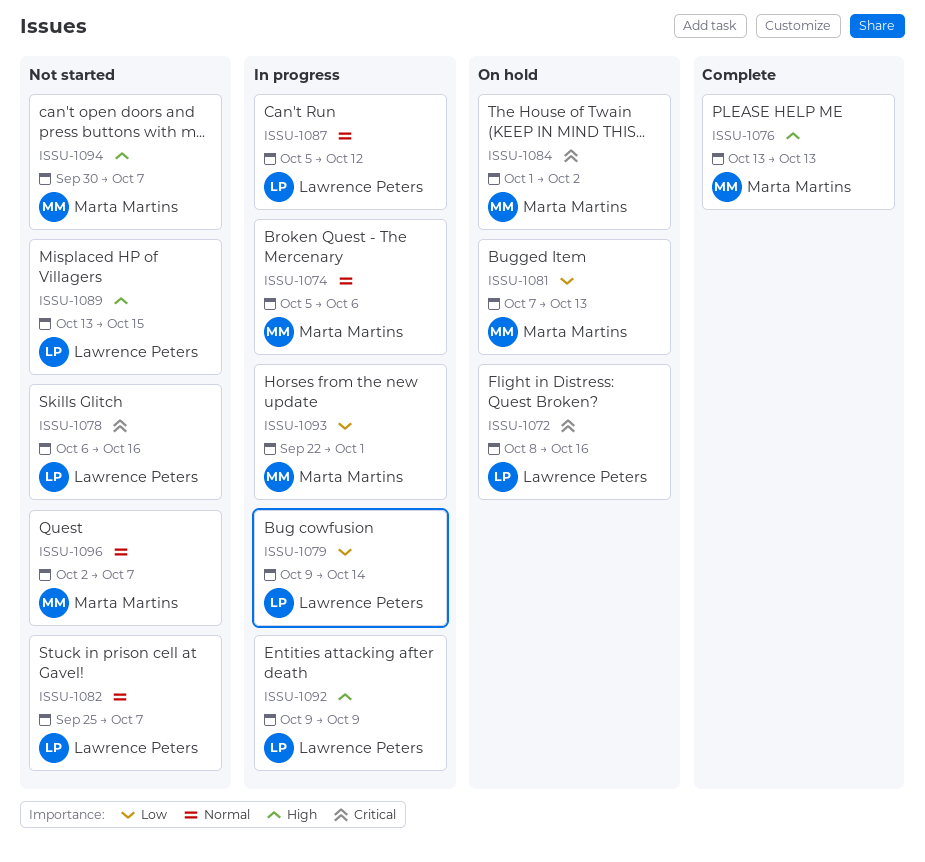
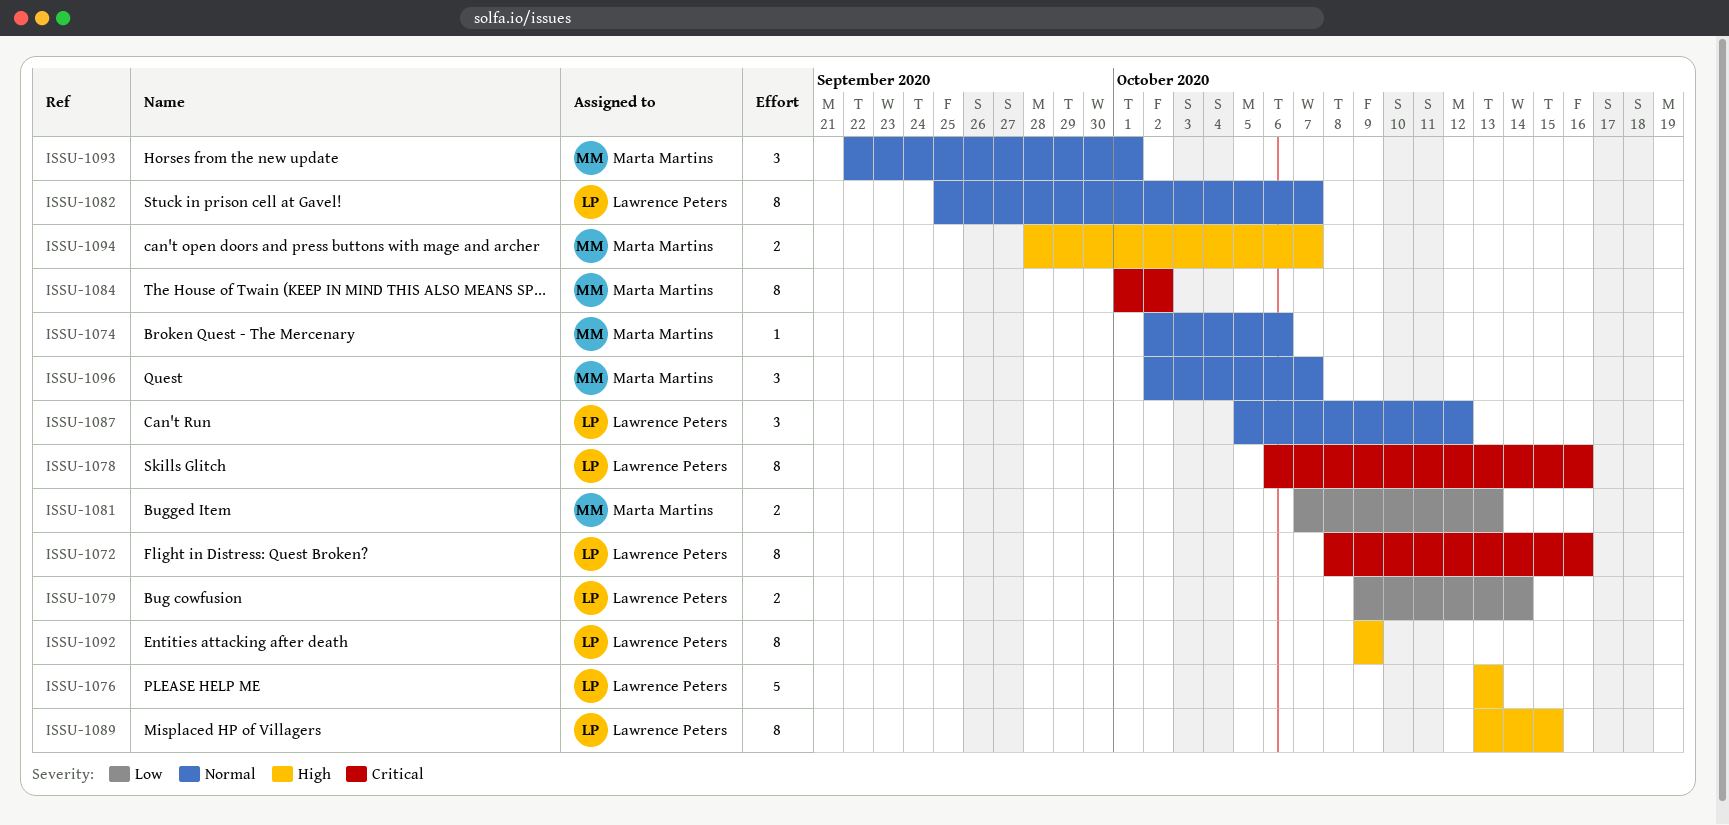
ISSU-1074, start: Oct 5 -> Oct 2
ISSU-1076, owner: Marta Martins -> Lawrence Peters
ISSU-1093, priority: Low -> Normal
ISSU-1094, start: Sep 30 -> Sep 28

